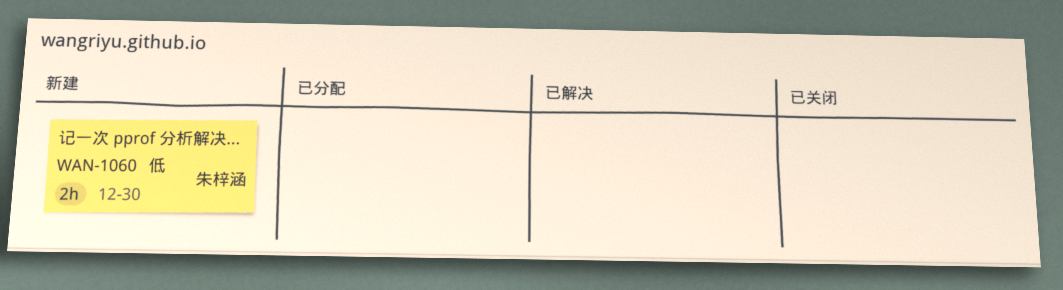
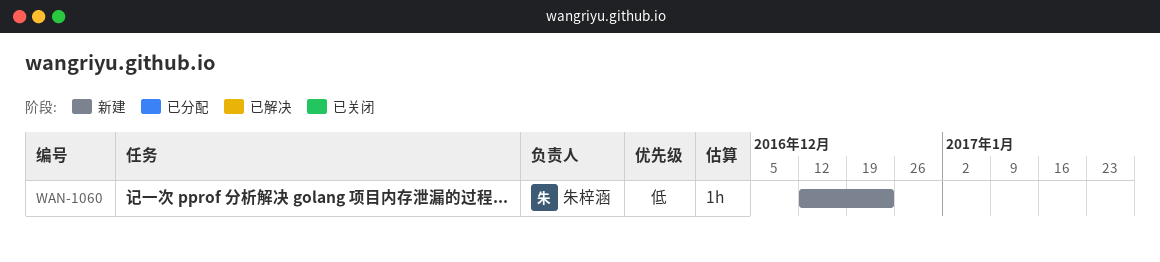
WAN-1060, estimate: 2h -> 1h
WAN-1060, due: Dec 30 -> Dec 23

